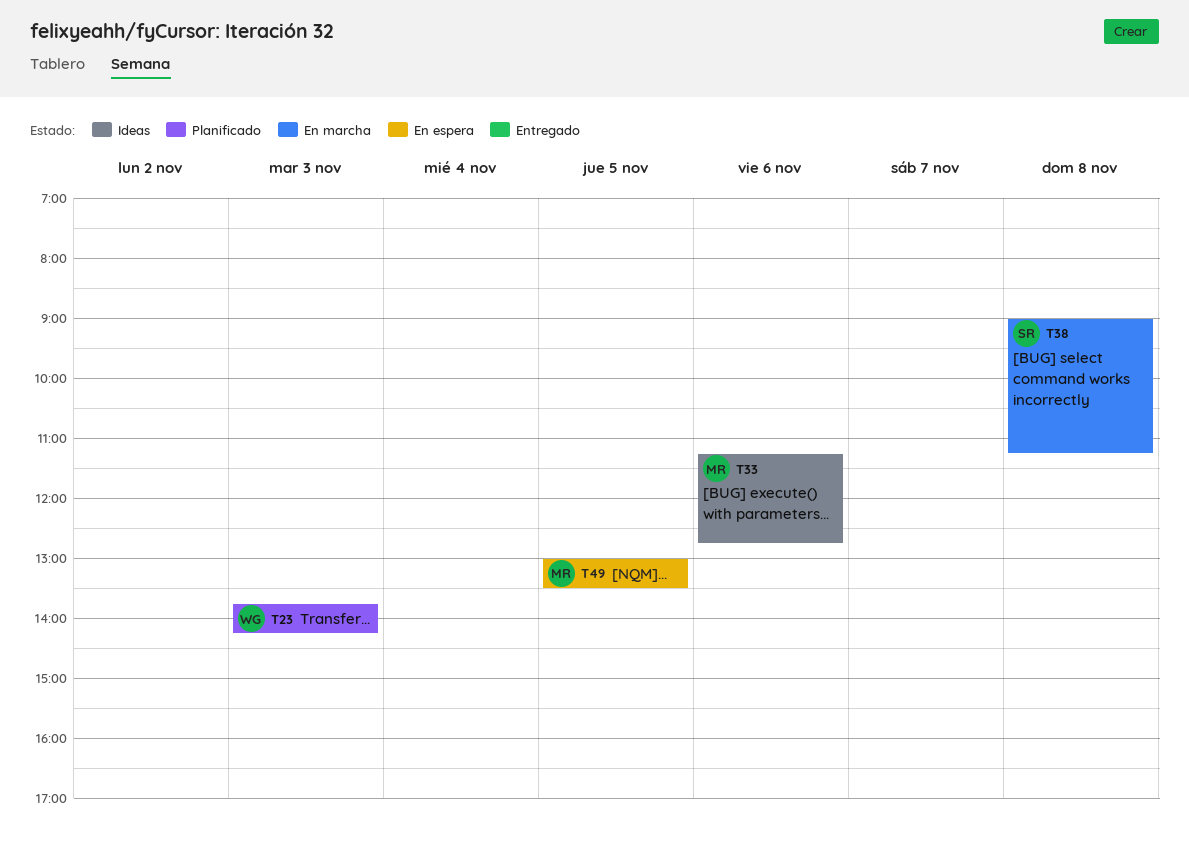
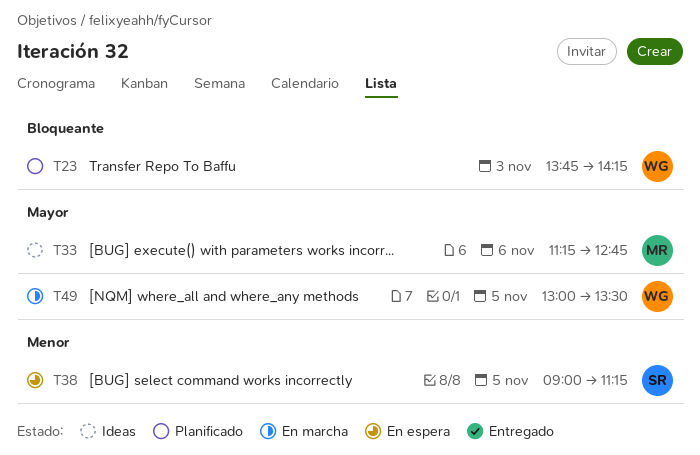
T38, status: En marcha -> En espera
T38, day: Nov 8 -> Nov 5
T49, status: En espera -> En marcha
T49, owner: MR -> WG

